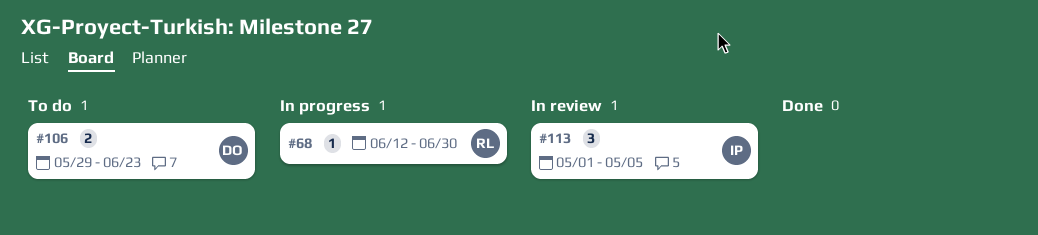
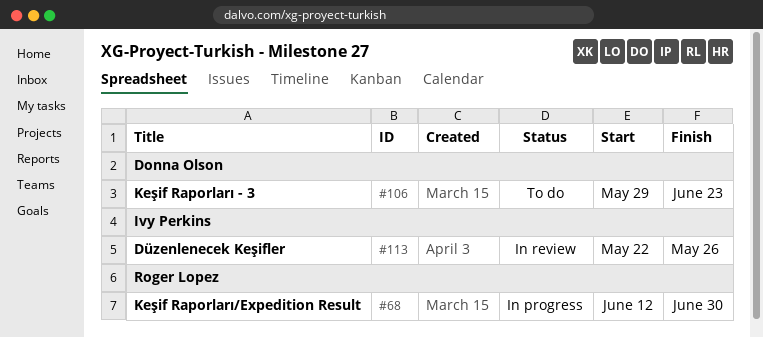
#113, start: May 1 -> May 22
#113, due: May 5 -> May 26

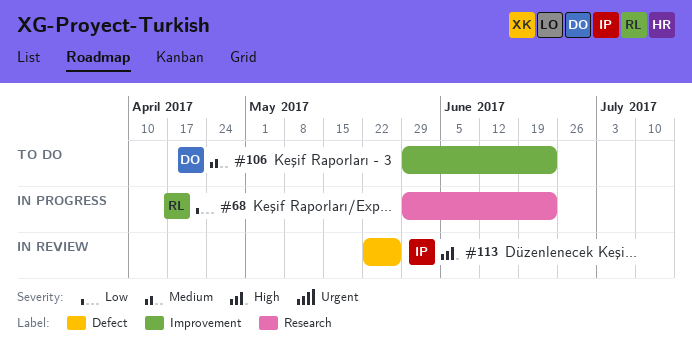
#68, start: Jun 12 -> May 29
#68, due: Jun 30 -> Jun 23

